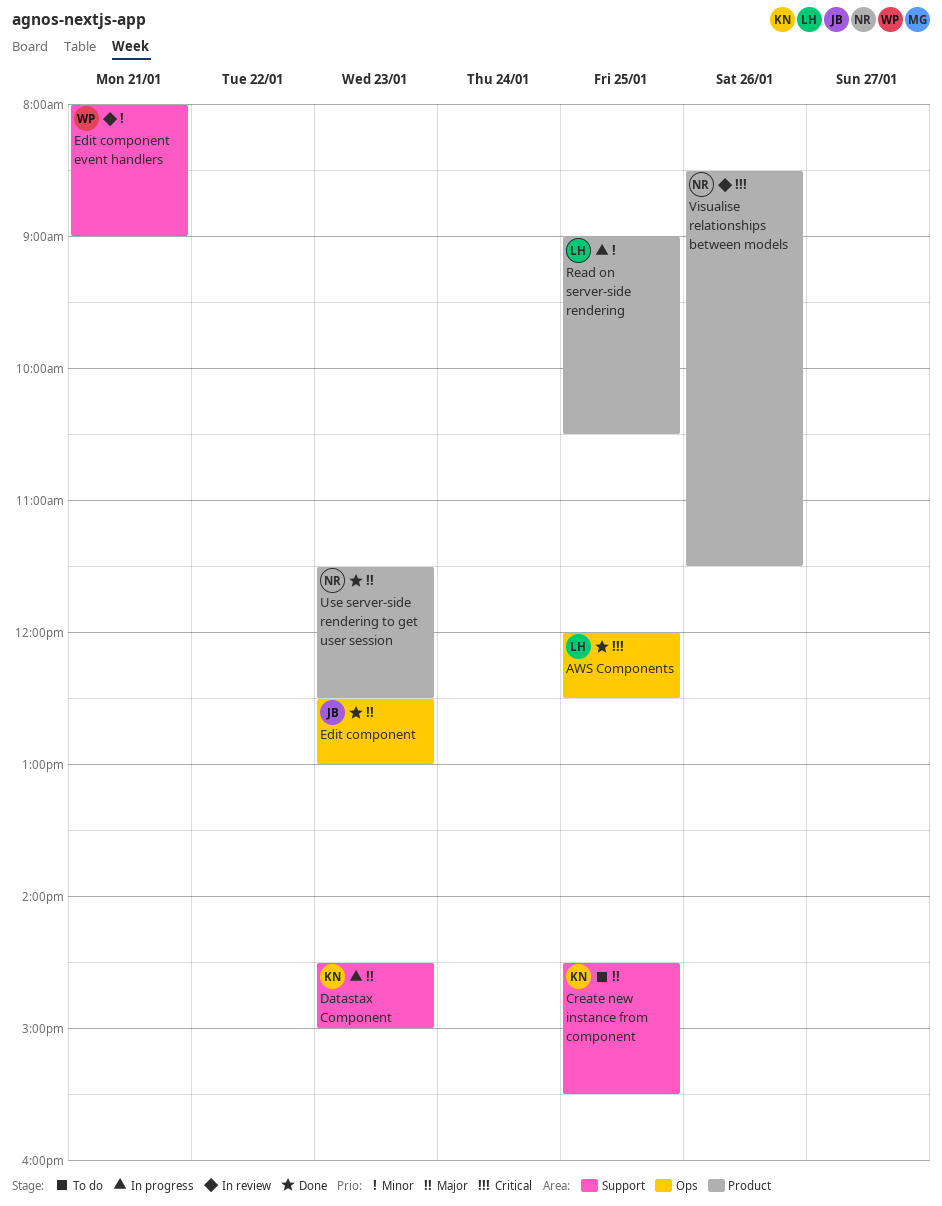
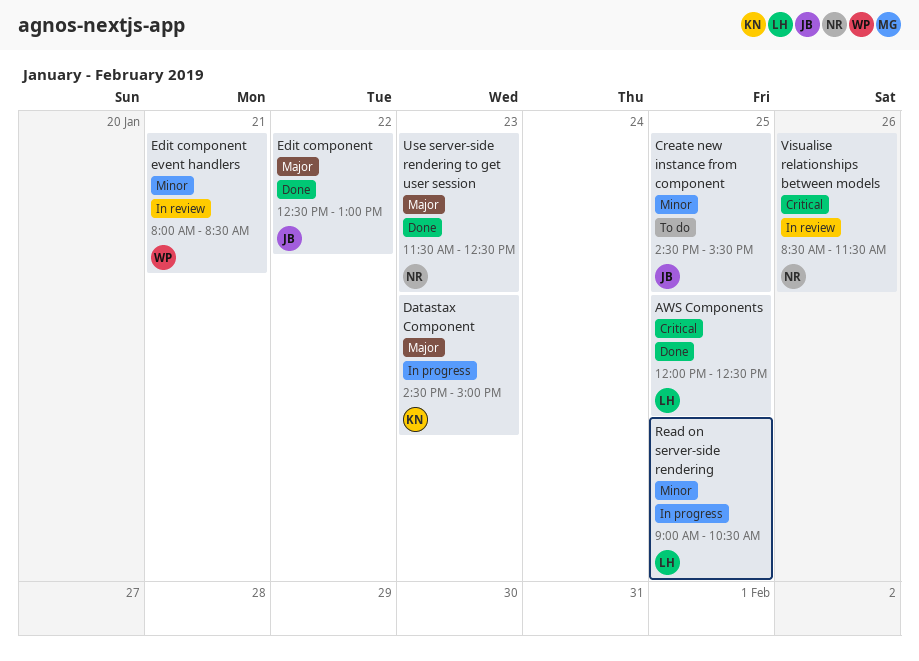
Create new instance from component, owner: KN -> JB
Create new instance from component, priority: Major -> Minor
Edit component, day: Jan 23 -> Jan 22
Edit component event handlers, ends: 09:00 -> 08:30

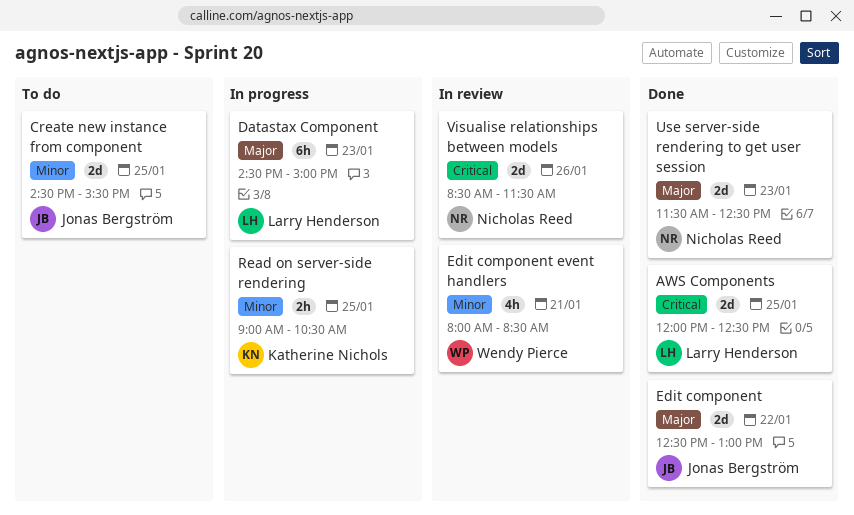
Datastax Component, owner: Katherine Nichols -> Larry Henderson
Read on server-side rendering, owner: Larry Henderson -> Katherine Nichols

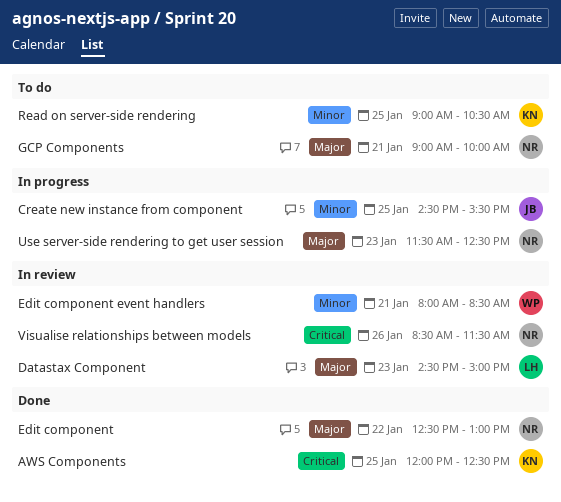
AWS Components, owner: Larry Henderson -> Katherine Nichols
Create new instance from component, status: To do -> In progress
Datastax Component, status: In progress -> In review
Edit component, owner: Jonas Bergström -> Nicholas Reed
GCP Components: none -> present
Read on server-side rendering, status: In progress -> To do
Use server-side rendering to get user session, status: Done -> In progress

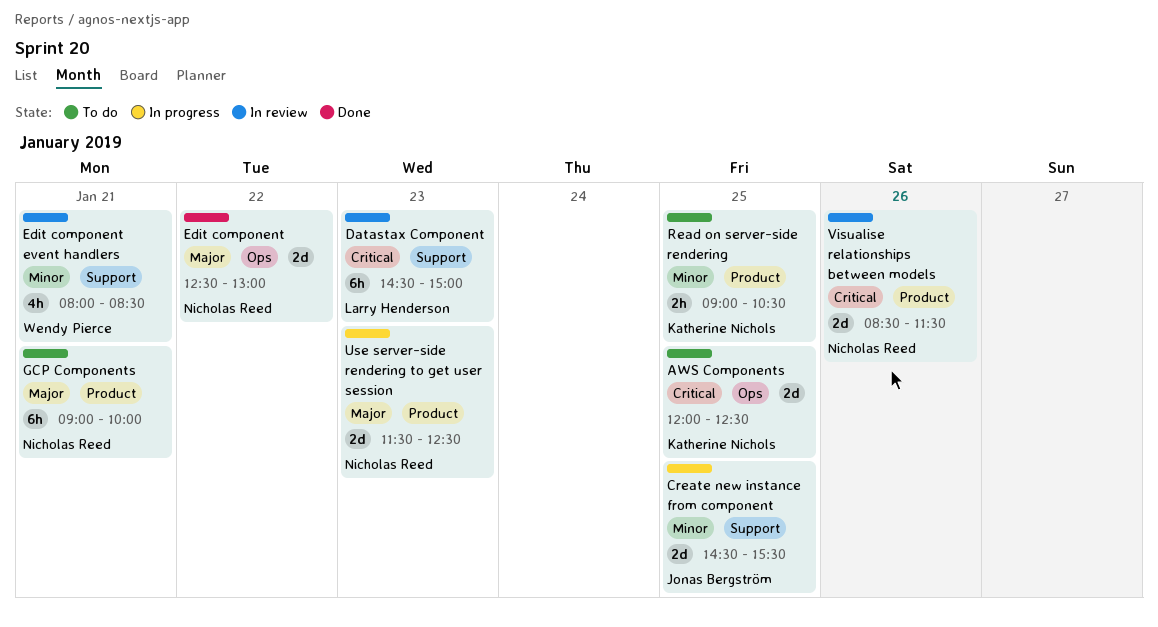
AWS Components, status: Done -> To do
Datastax Component, priority: Major -> Critical

